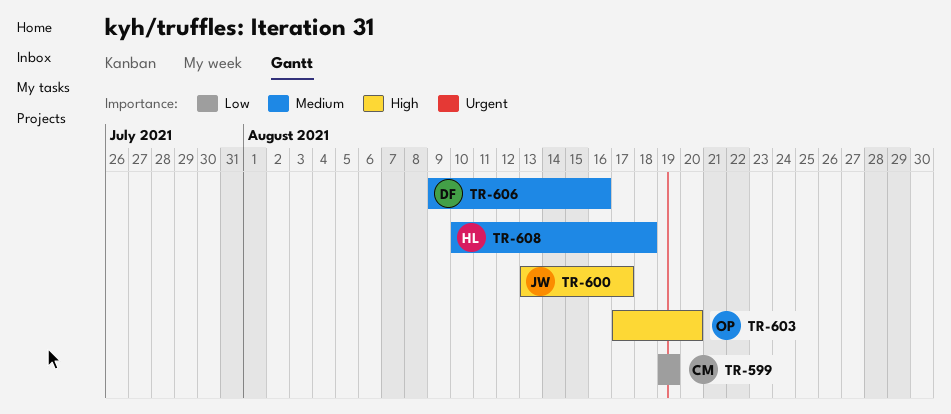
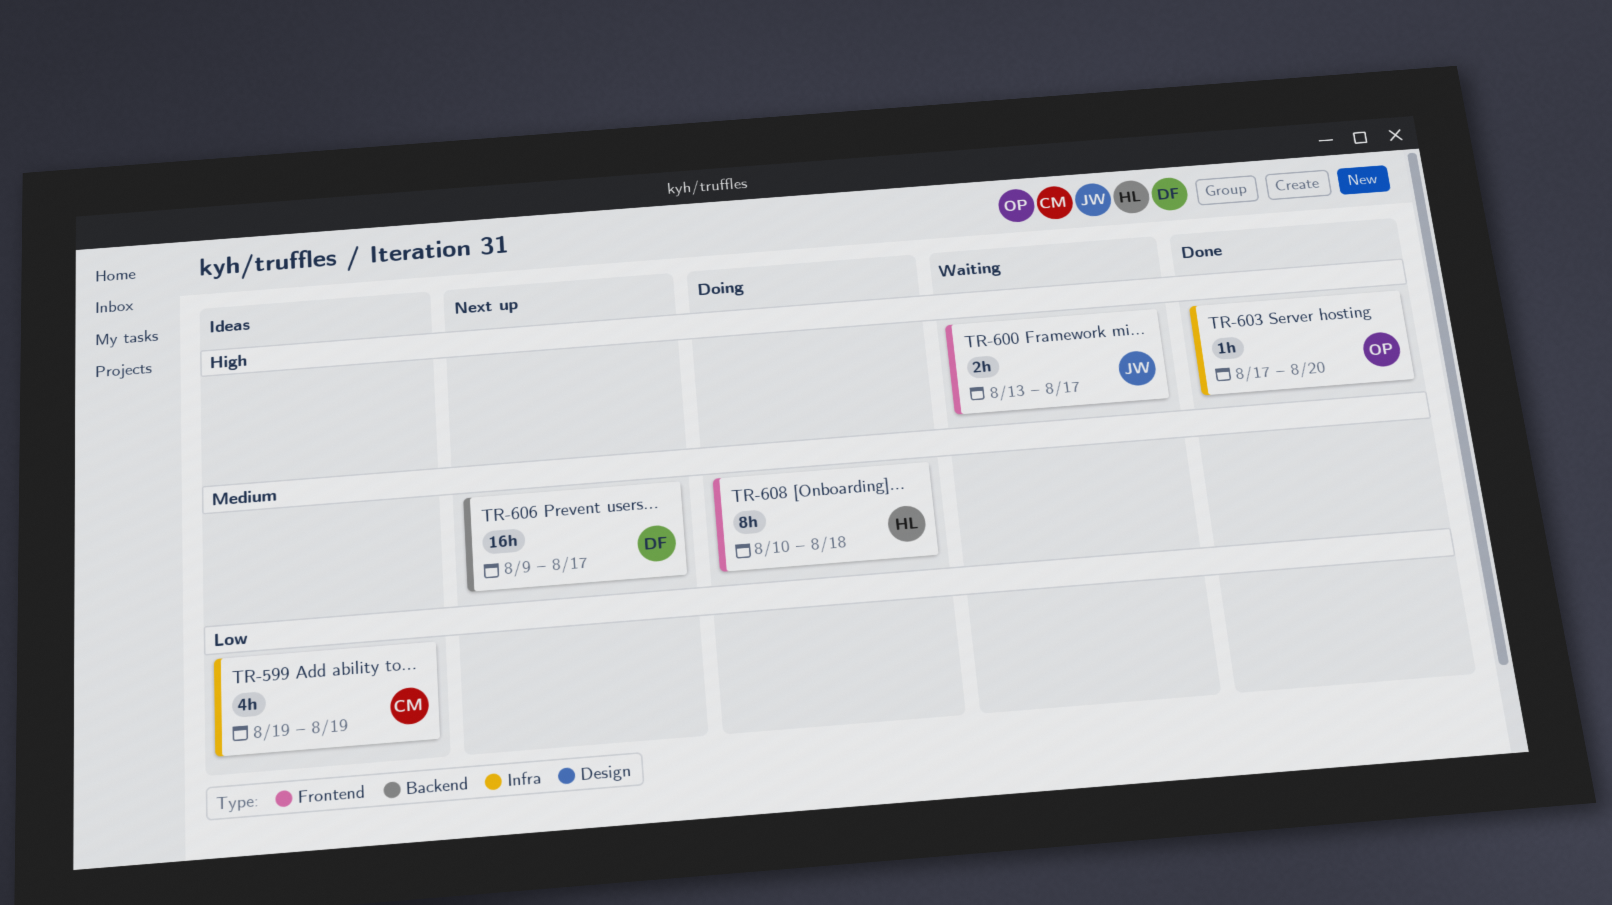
TR-606, due: Aug 16 -> Aug 17

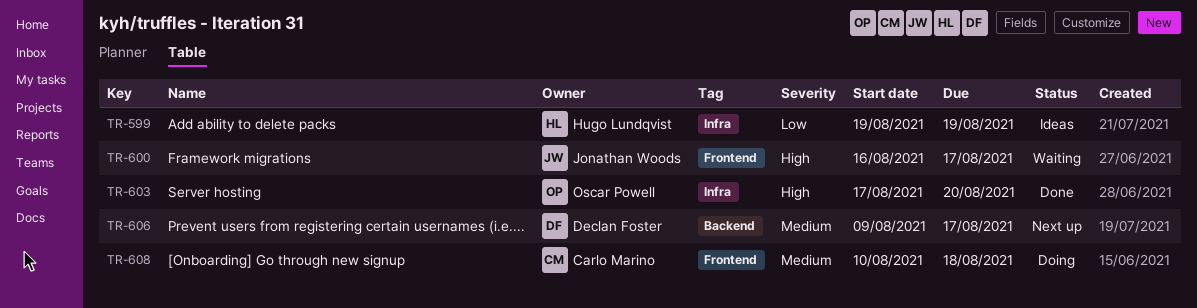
TR-599, owner: Carlo Marino -> Hugo Lundqvist
TR-600, start: Aug 13 -> Aug 16
TR-608, owner: Hugo Lundqvist -> Carlo Marino

